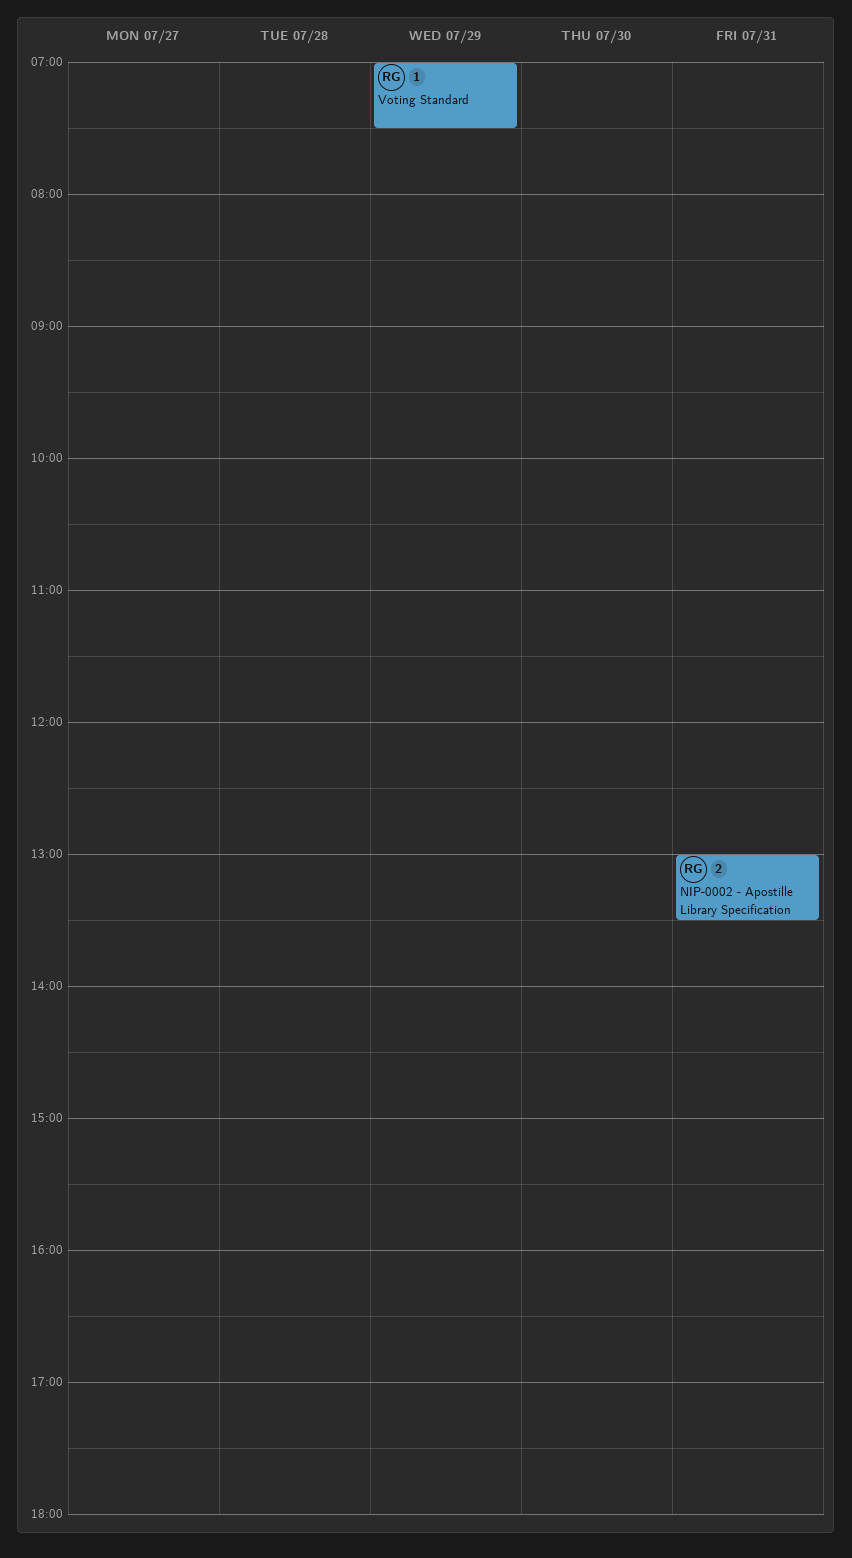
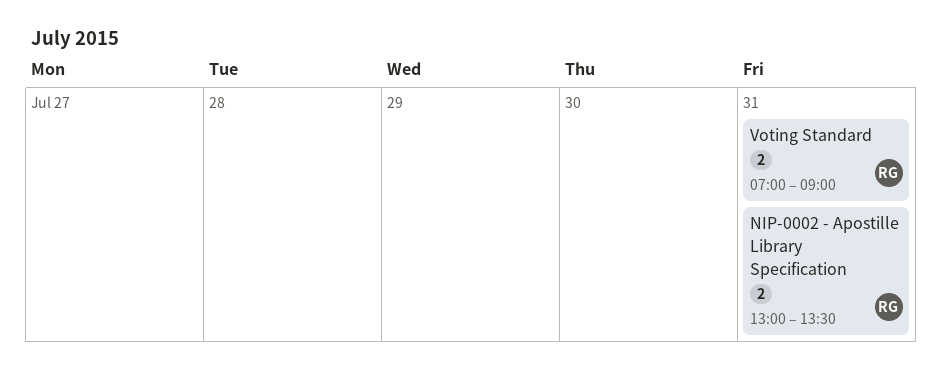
Voting Standard, estimate: 1 -> 2
Voting Standard, day: Jul 29 -> Jul 31
Voting Standard, ends: 07:30 -> 09:00

